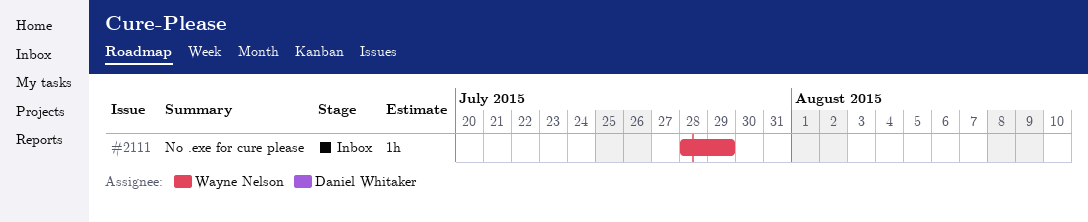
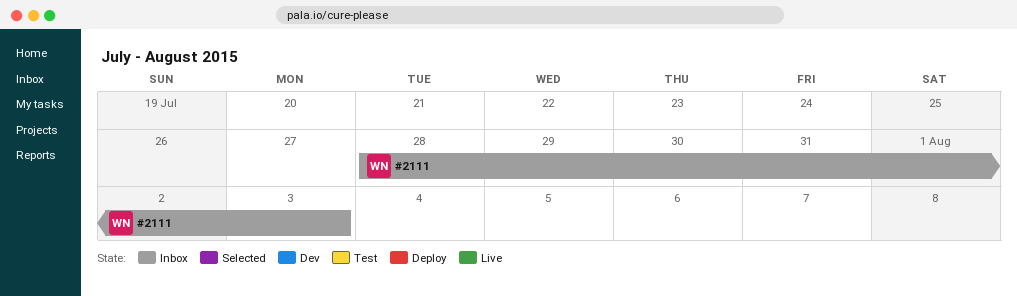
#2111, due: Jul 29 -> Aug 3

